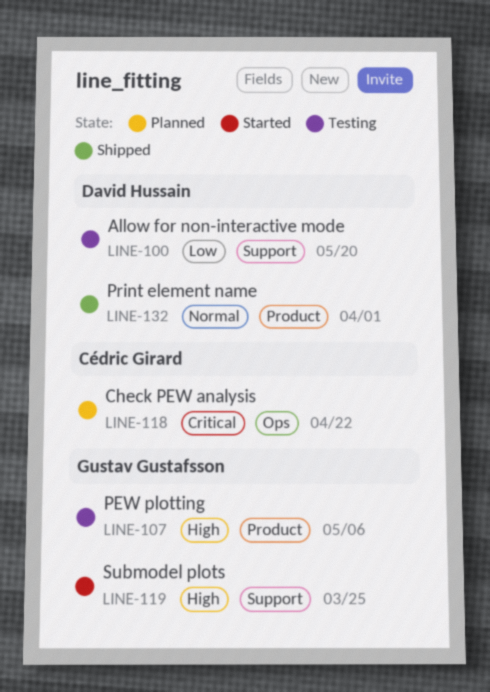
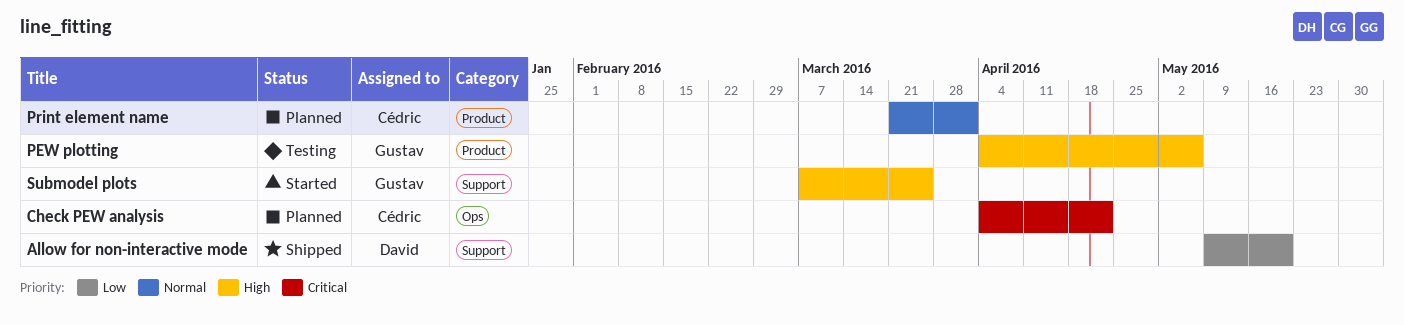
Allow for non-interactive mode, status: Testing -> Shipped
Print element name, status: Shipped -> Planned
Print element name, owner: David Hussain -> Cédric Girard

